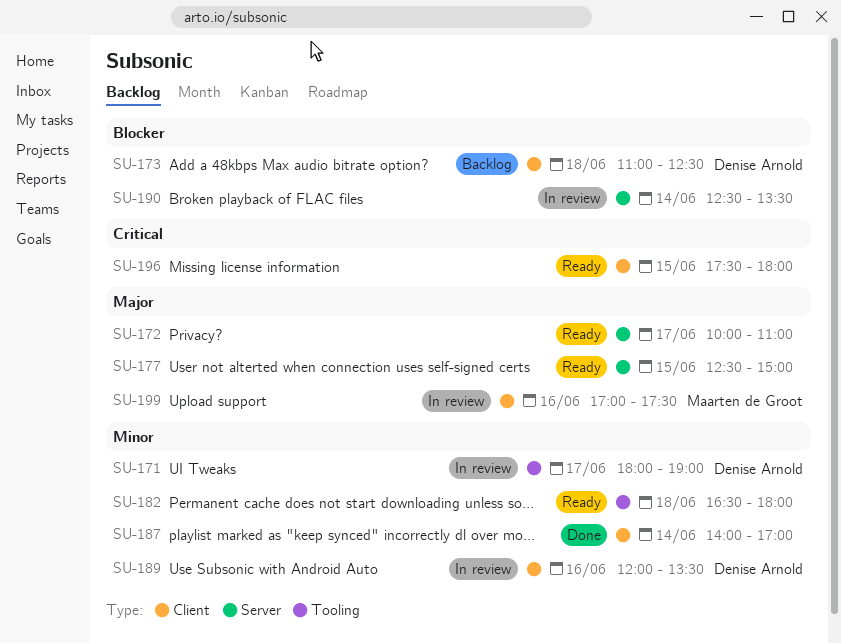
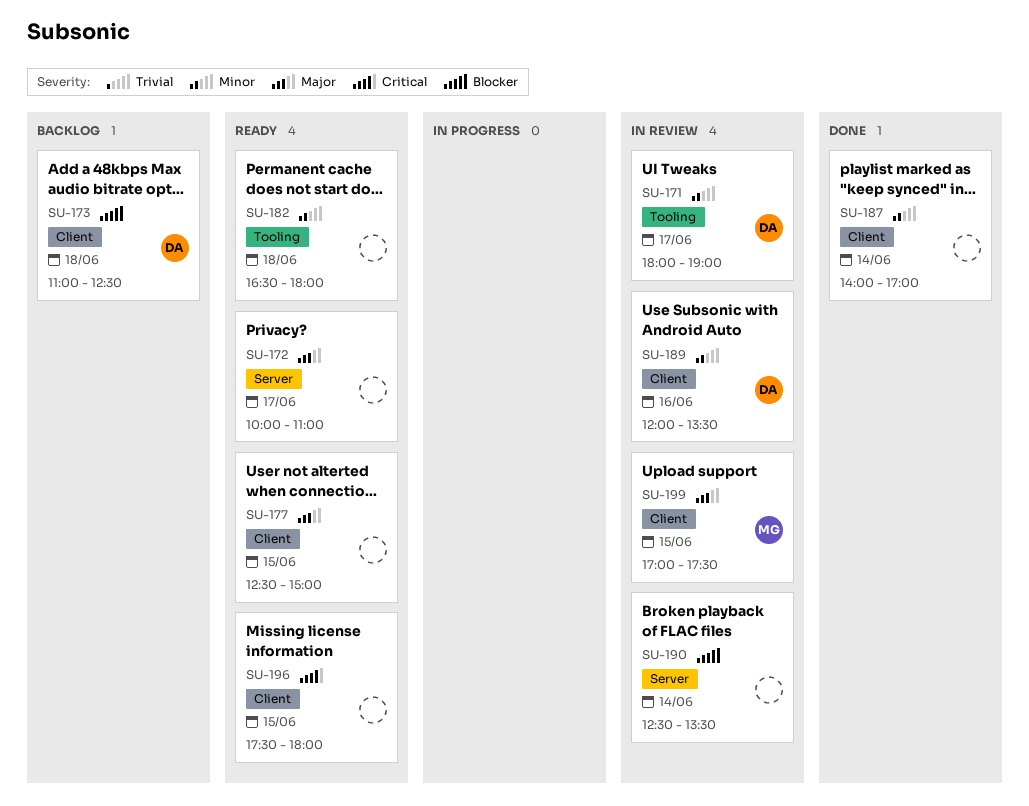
SU-177, label: Server -> Client
SU-199, day: Jun 16 -> Jun 15

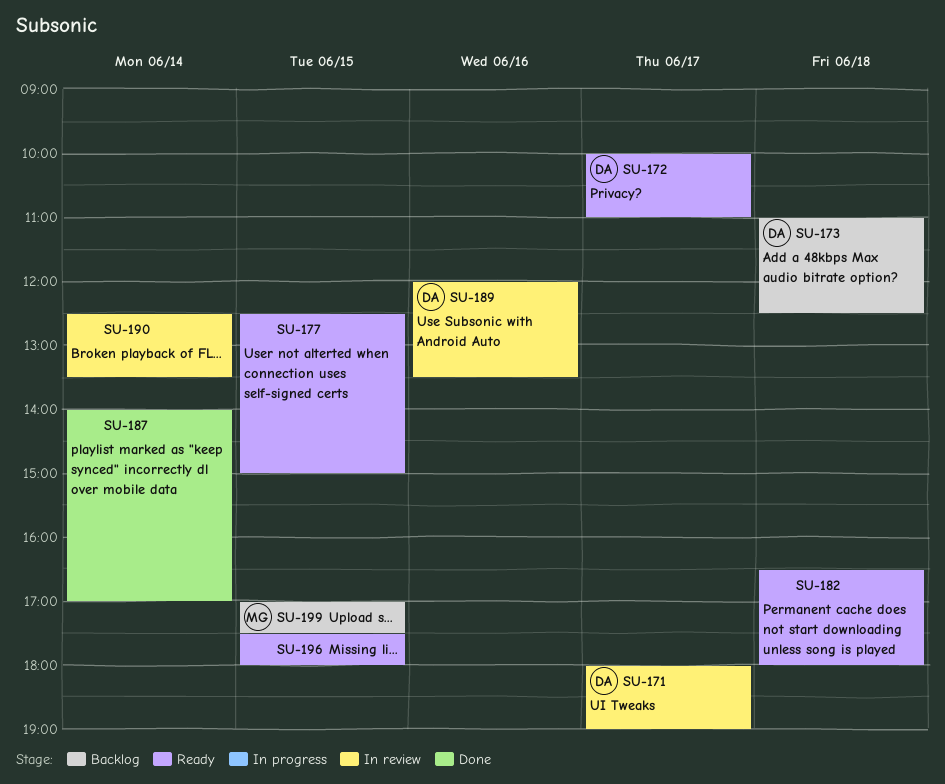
SU-172, owner: none -> DA
SU-199, status: In review -> Backlog

